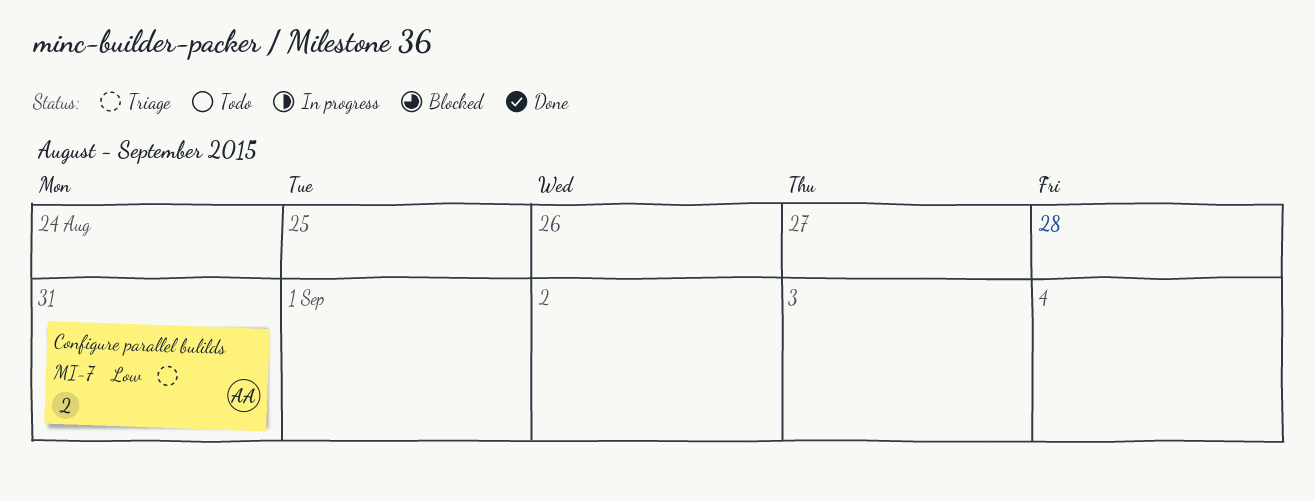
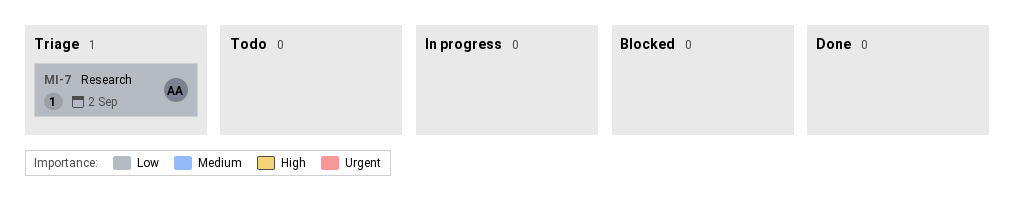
MI-7, estimate: 2 -> 1
MI-7, due: Aug 31 -> Sep 2

